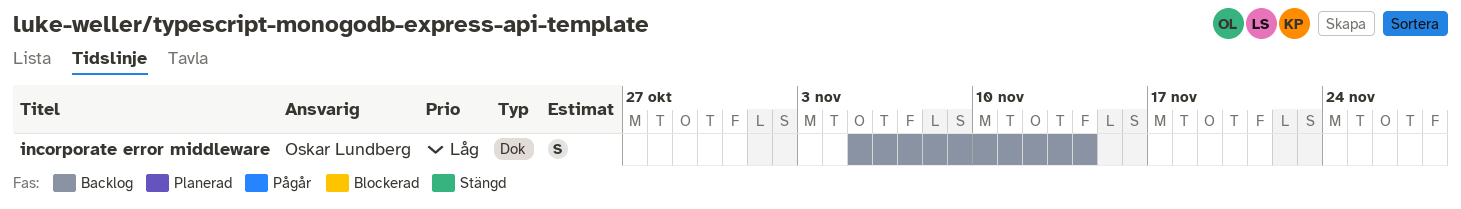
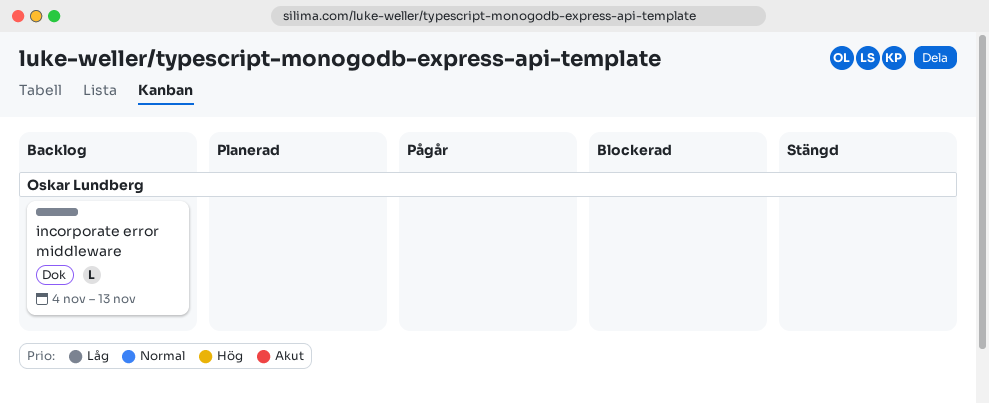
incorporate error middleware, estimate: S -> L
incorporate error middleware, start: Nov 5 -> Nov 4
incorporate error middleware, due: Nov 14 -> Nov 13

